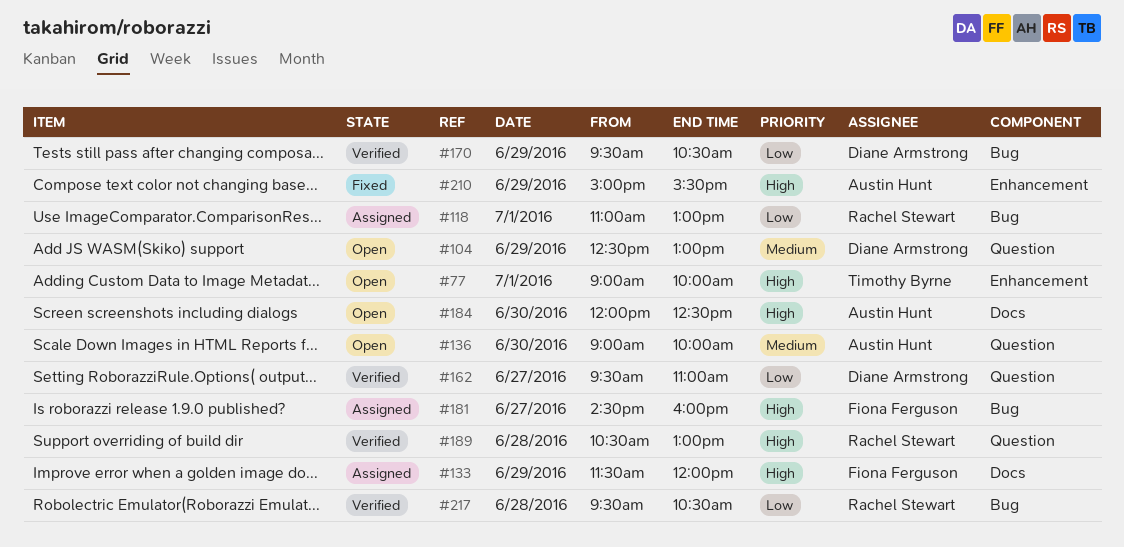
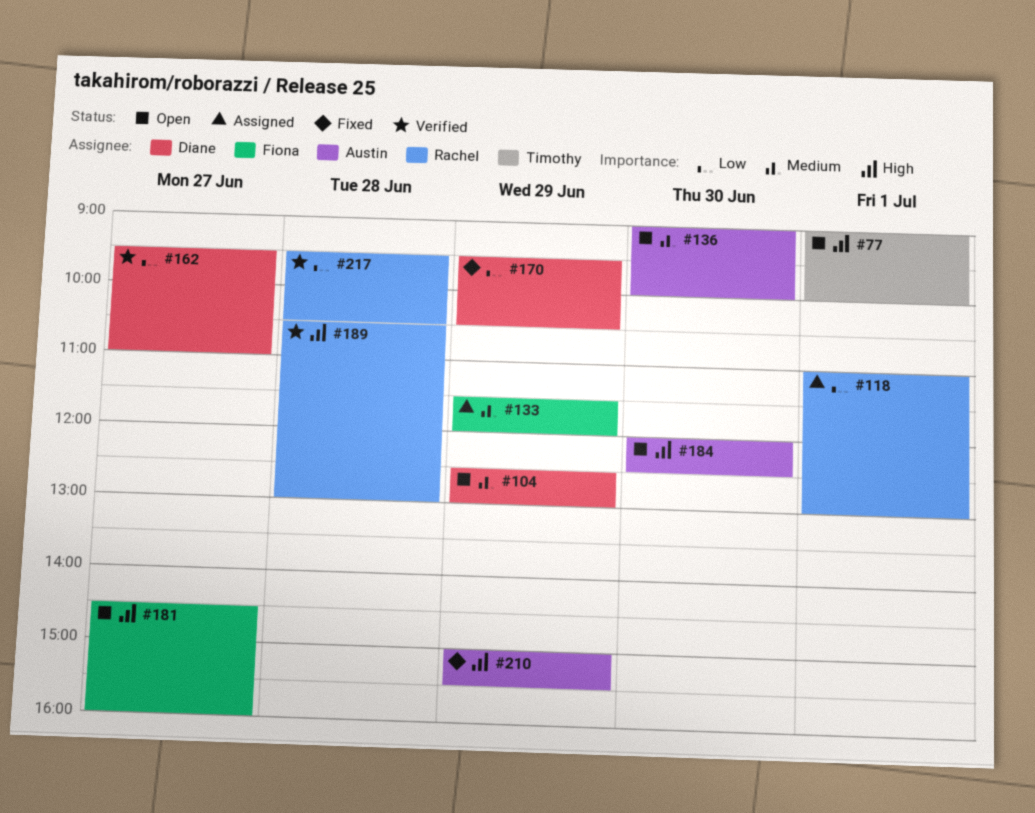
#133, priority: High -> Medium
#170, status: Verified -> Fixed
#181, status: Assigned -> Open

